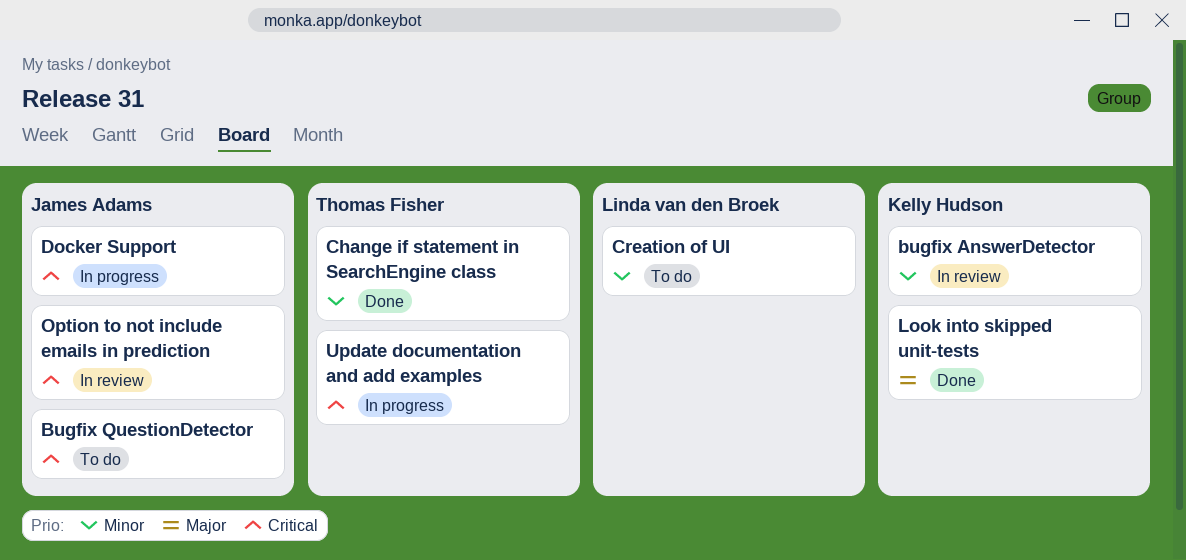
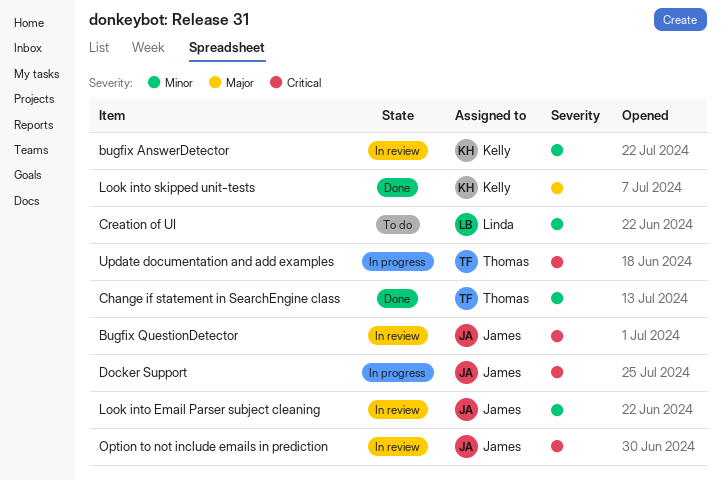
Bugfix QuestionDetector, status: To do -> In review
Look into Email Parser subject cleaning: none -> present

